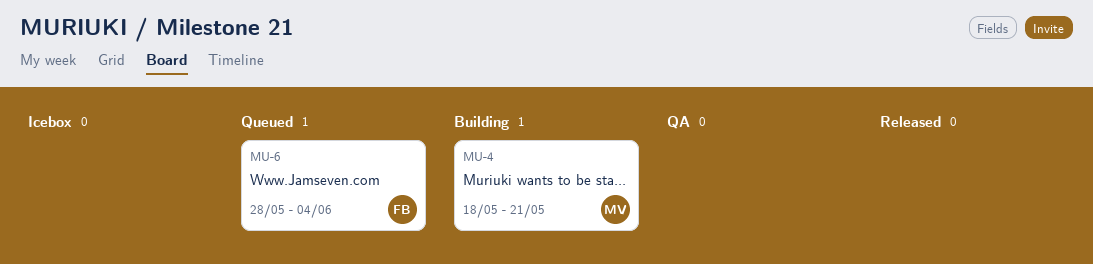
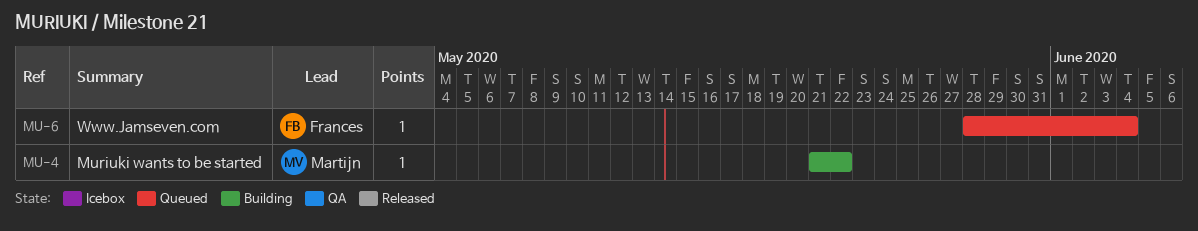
MU-4, start: May 18 -> May 21
MU-4, due: May 21 -> May 22

